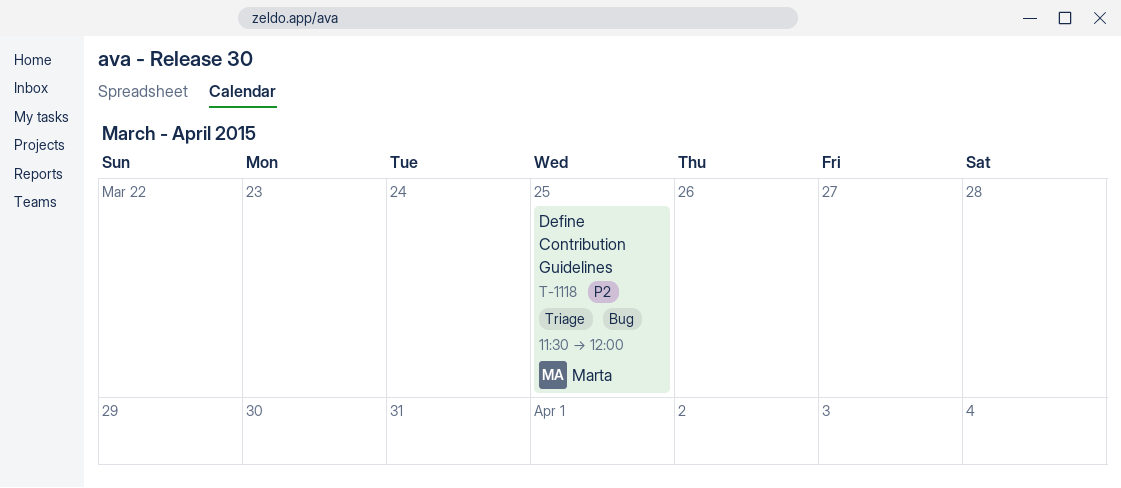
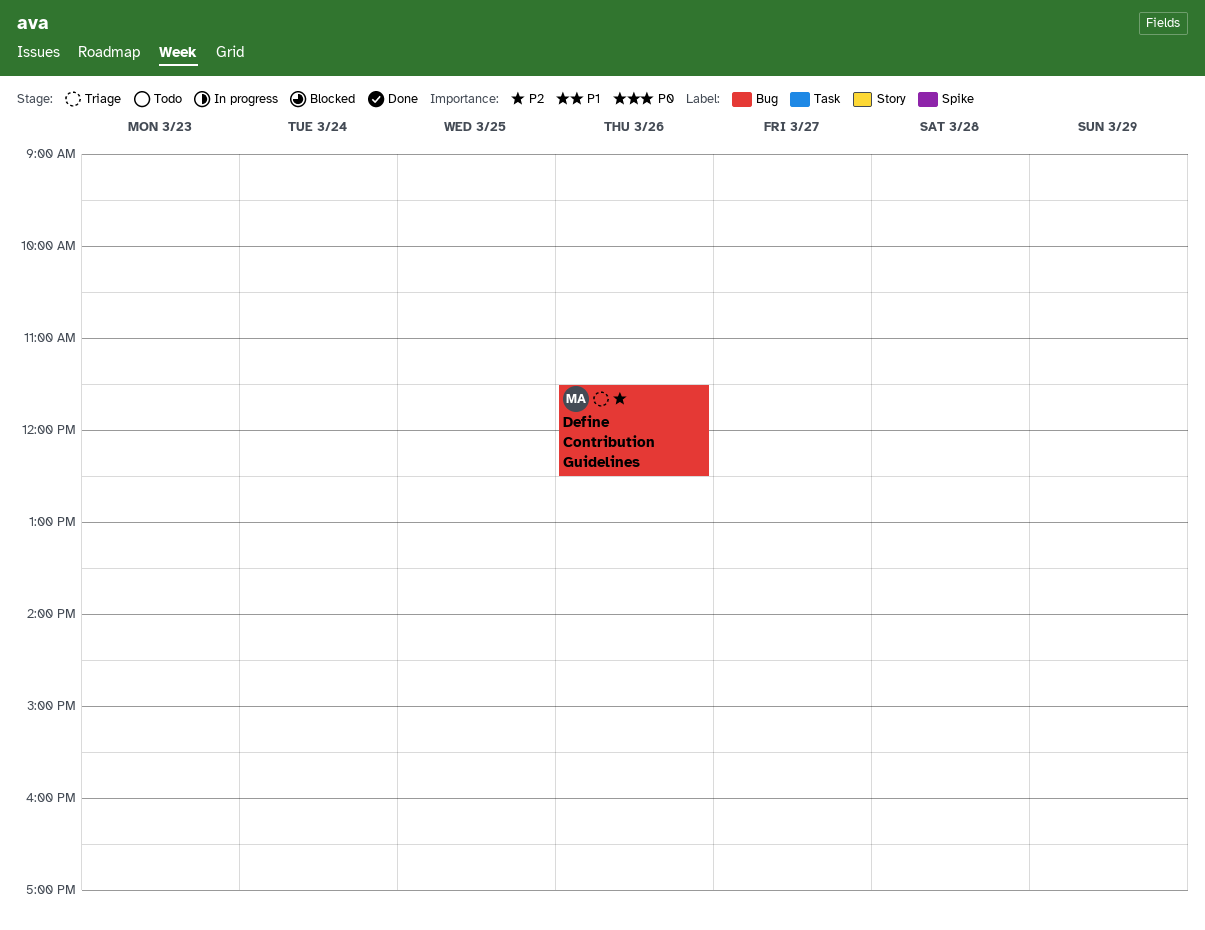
Define Contribution Guidelines, day: Mar 25 -> Mar 26
Define Contribution Guidelines, ends: 12:00 -> 12:30

